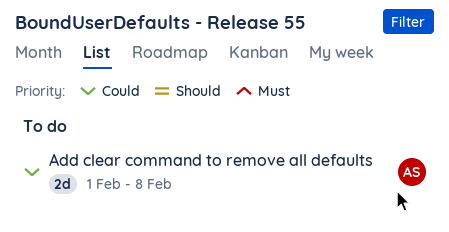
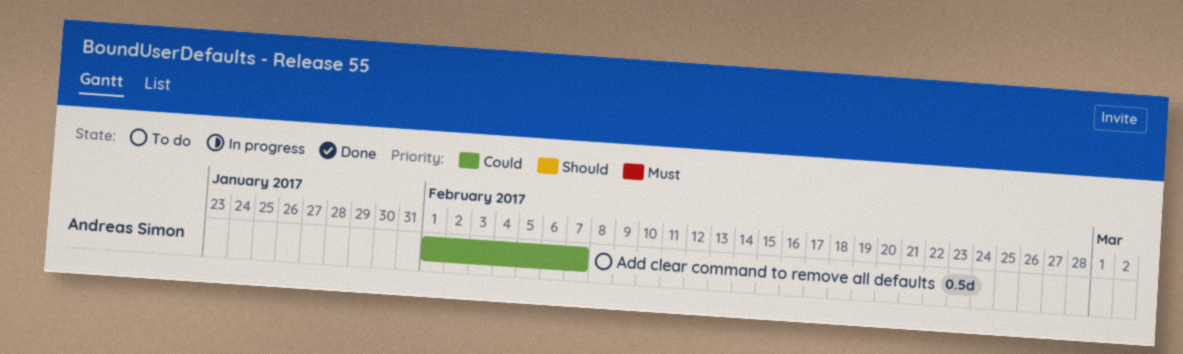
Add clear command to remove all defaults, estimate: 2d -> 0.5d
Add clear command to remove all defaults, due: Feb 8 -> Feb 7

